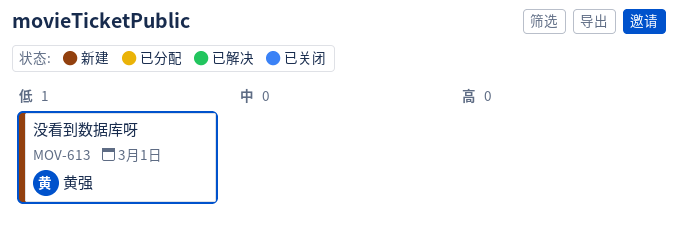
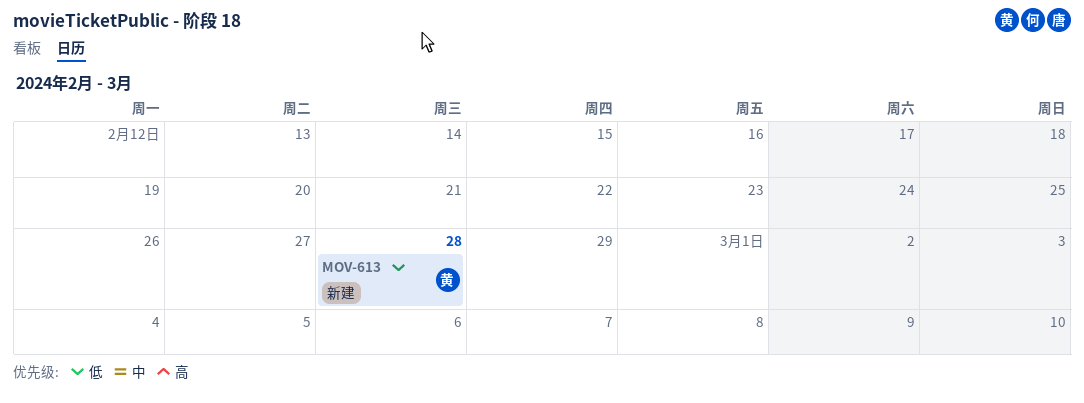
MOV-613, due: Mar 1 -> Feb 28

